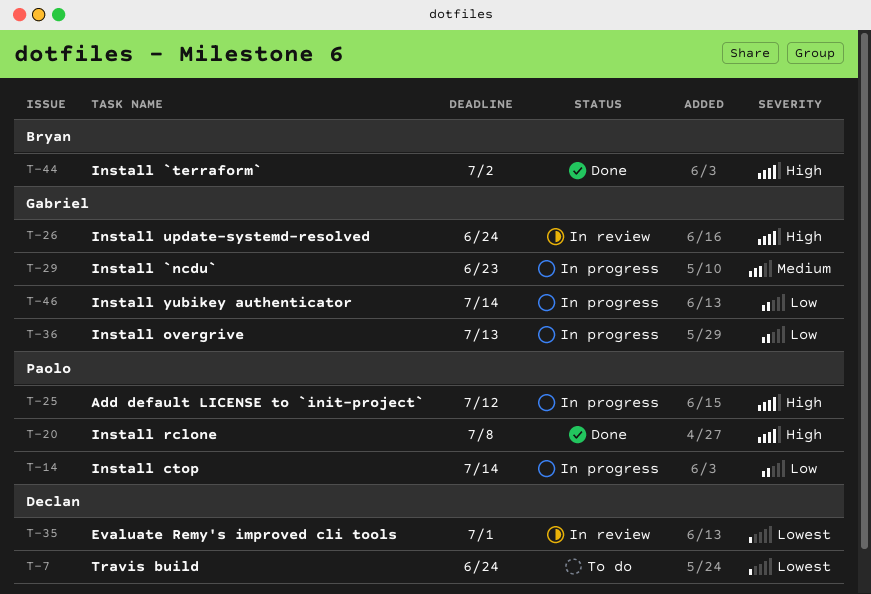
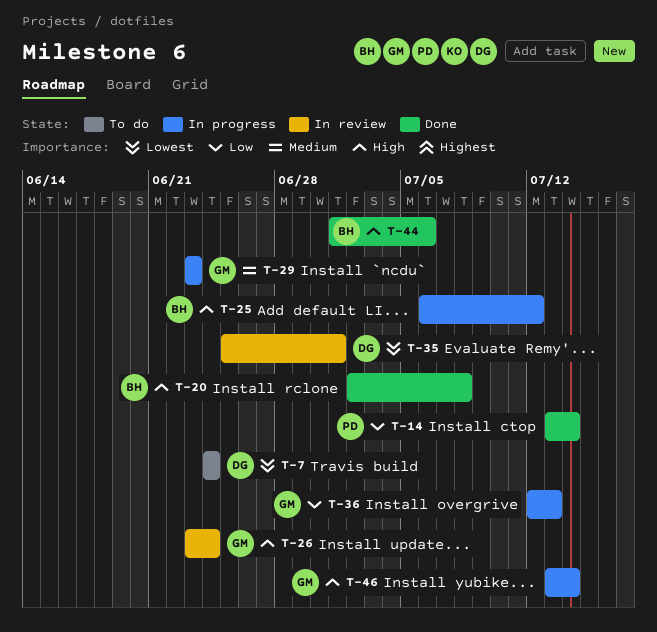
T-14, status: In progress -> Done
T-20, owner: Paolo -> Bryan
T-25, owner: Paolo -> Bryan
T-44, due: Jul 2 -> Jul 6
T-46, priority: Low -> High

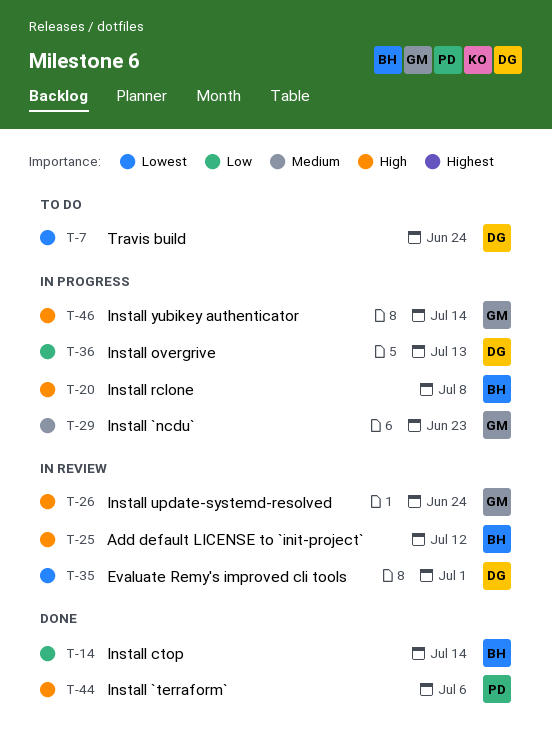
T-14, owner: PD -> BH
T-20, status: Done -> In progress
T-25, status: In progress -> In review
T-36, owner: GM -> DG
T-44, owner: BH -> PD

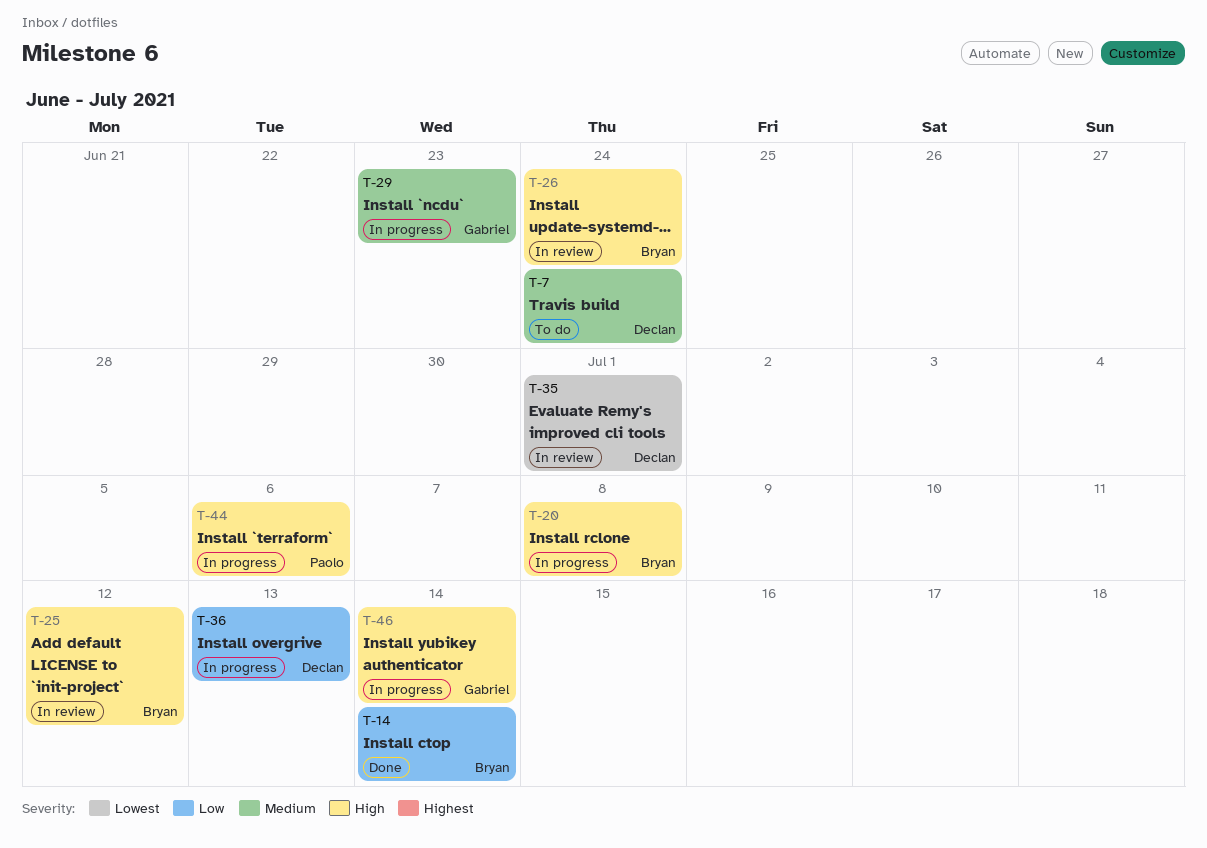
T-7, priority: Lowest -> Medium
T-26, owner: Gabriel -> Bryan
T-44, status: Done -> In progress

